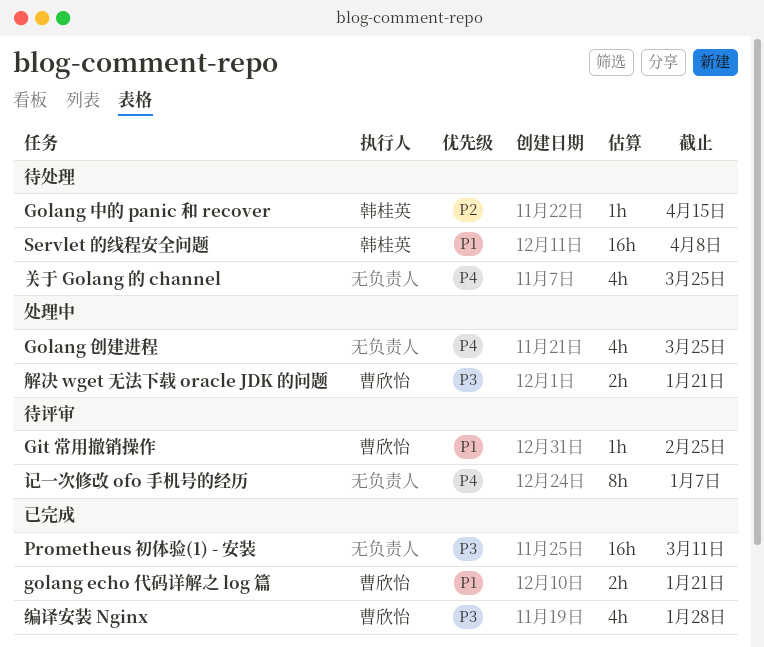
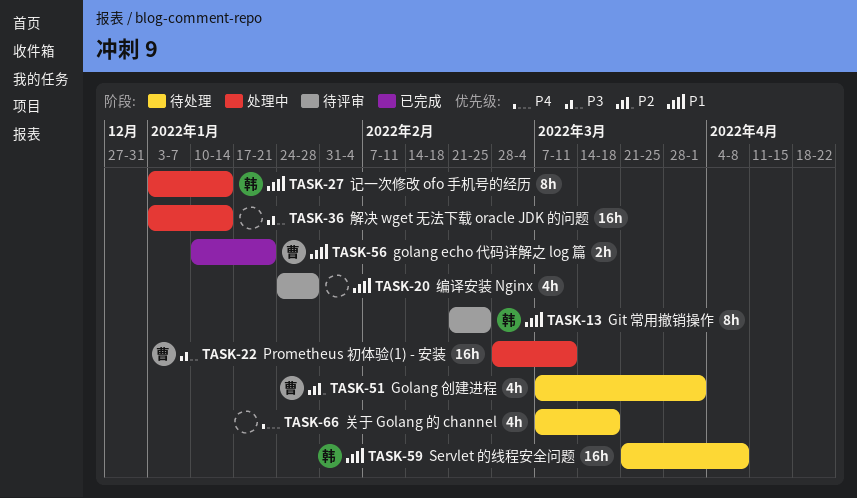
Git 常用撤销操作, owner: 曹欣怡 -> 韩桂英
Git 常用撤销操作, estimate: 1h -> 8h
Golang 中的 panic 和 recover: present -> none
Golang 创建进程, status: 处理中 -> 待处理
Golang 创建进程, owner: none -> 曹欣怡
Golang 创建进程, priority: P4 -> P2
Golang 创建进程, due: Mar 25 -> Apr 1
Prometheus 初体验(1) - 安装, status: 已完成 -> 处理中
Prometheus 初体验(1) - 安装, owner: none -> 曹欣怡
关于 Golang 的 channel, due: Mar 25 -> Mar 18
编译安装 Nginx, status: 已完成 -> 待评审
编译安装 Nginx, owner: 曹欣怡 -> none
编译安装 Nginx, priority: P3 -> P1
解决 wget 无法下载 oracle JDK 的问题, owner: 曹欣怡 -> none
解决 wget 无法下载 oracle JDK 的问题, estimate: 2h -> 16h
解决 wget 无法下载 oracle JDK 的问题, due: Jan 21 -> Jan 14
记一次修改 ofo 手机号的经历, status: 待评审 -> 处理中
记一次修改 ofo 手机号的经历, owner: none -> 韩桂英
记一次修改 ofo 手机号的经历, priority: P4 -> P1
记一次修改 ofo 手机号的经历, due: Jan 7 -> Jan 14

